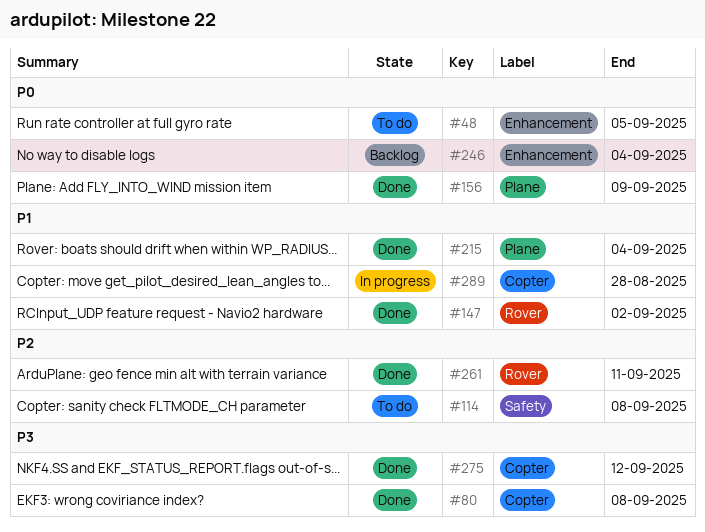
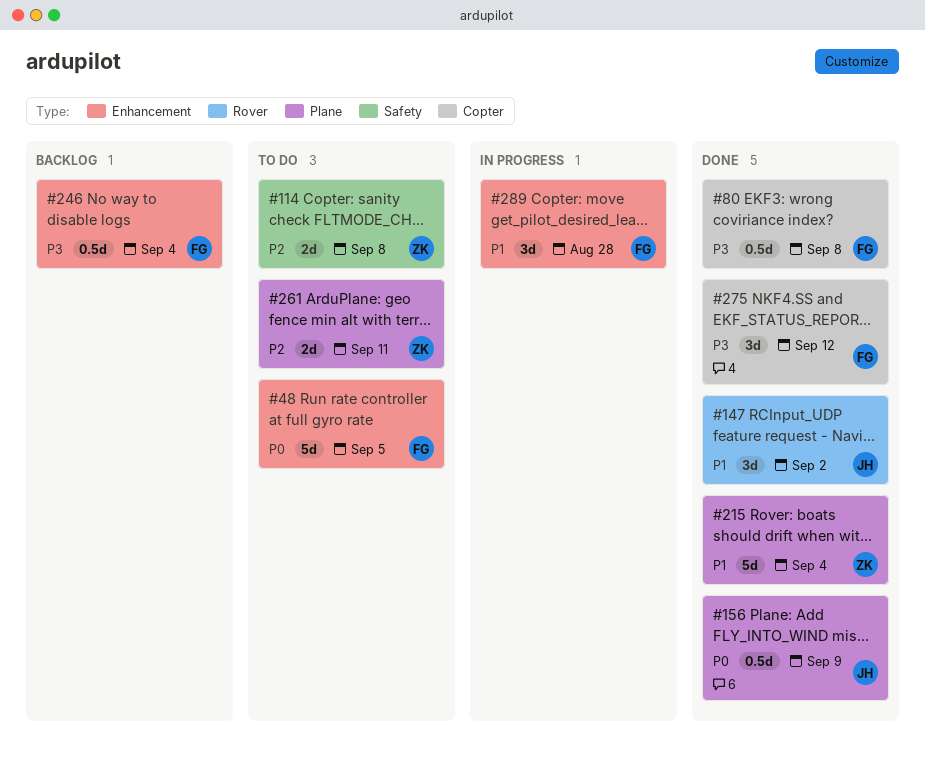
#246, priority: P0 -> P3
#261, status: Done -> To do
#261, label: Rover -> Plane
#289, label: Copter -> Enhancement

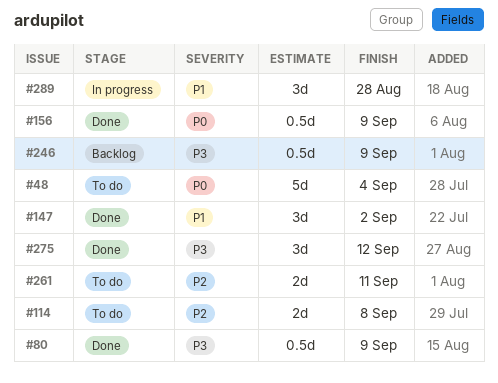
#48, due: Sep 5 -> Sep 4
#80, due: Sep 8 -> Sep 9
#215: present -> none
#246, due: Sep 4 -> Sep 9

